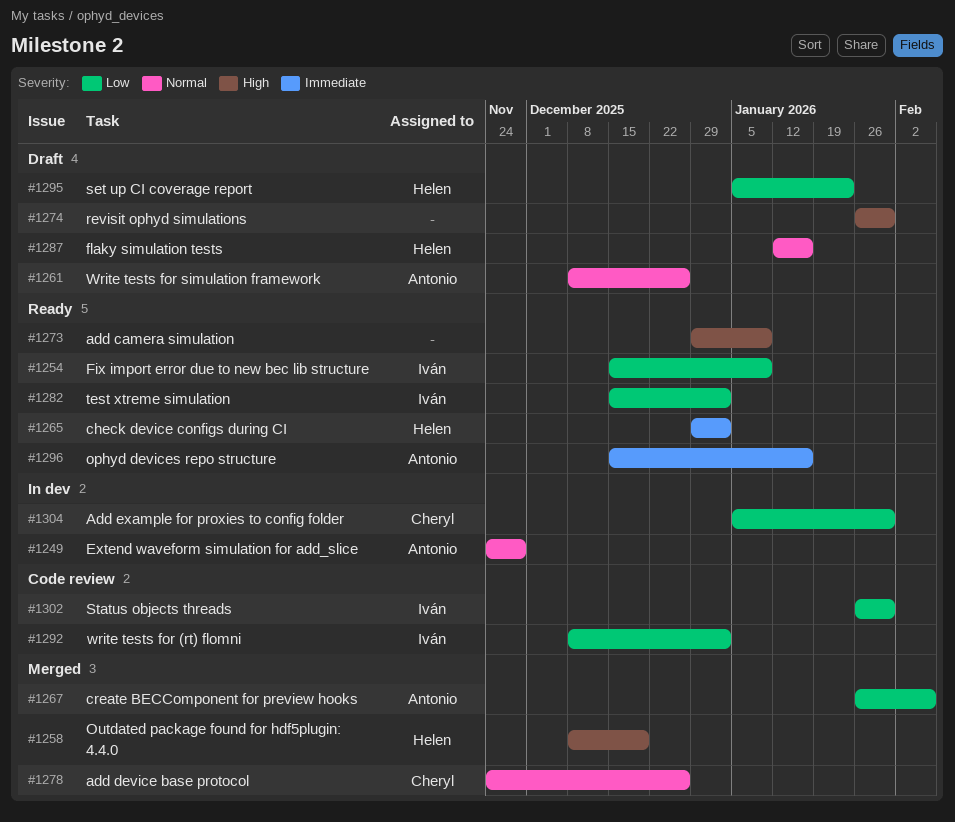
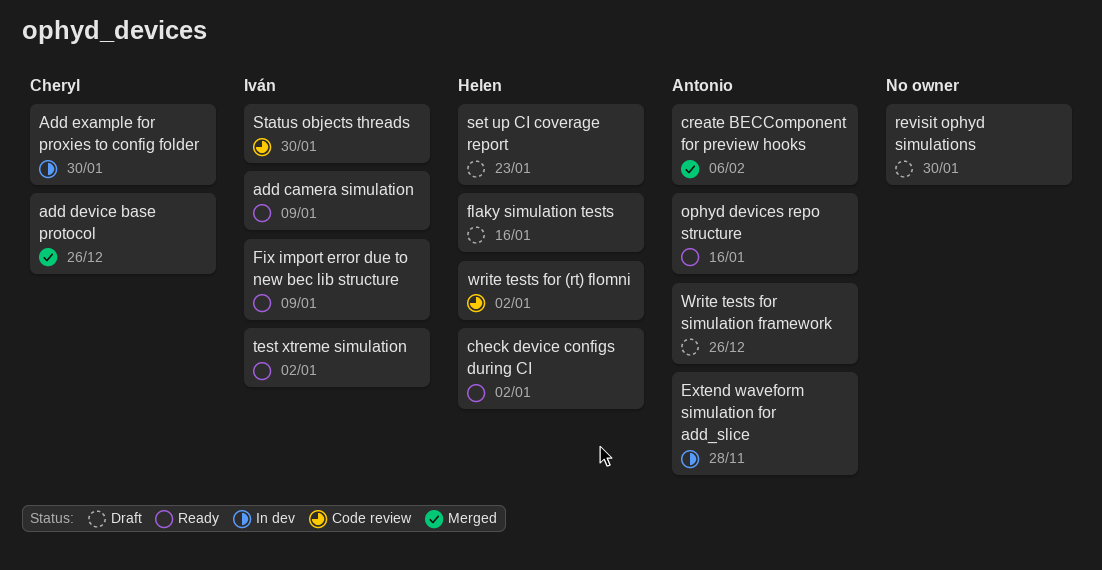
add camera simulation, owner: none -> Iván
Outdated package found for hdf5plugin: 4.4.0: present -> none
write tests for (rt) flomni, owner: Iván -> Helen

